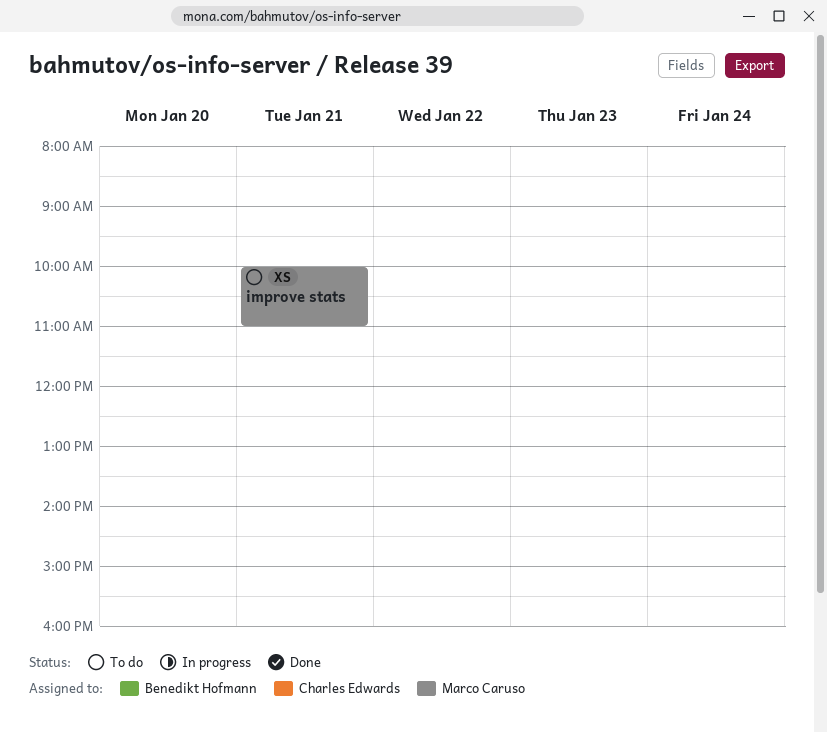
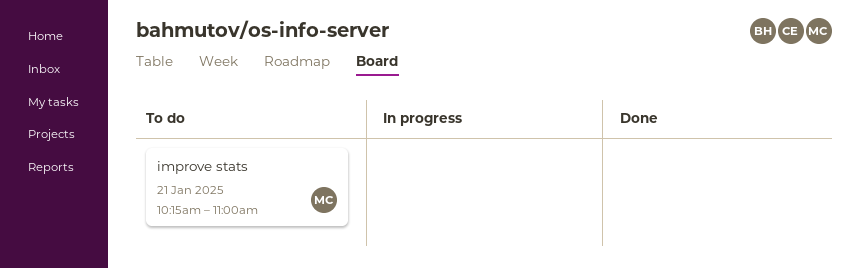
improve stats, begins: 10:00 -> 10:15

